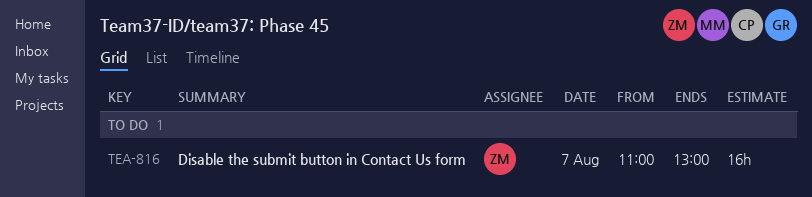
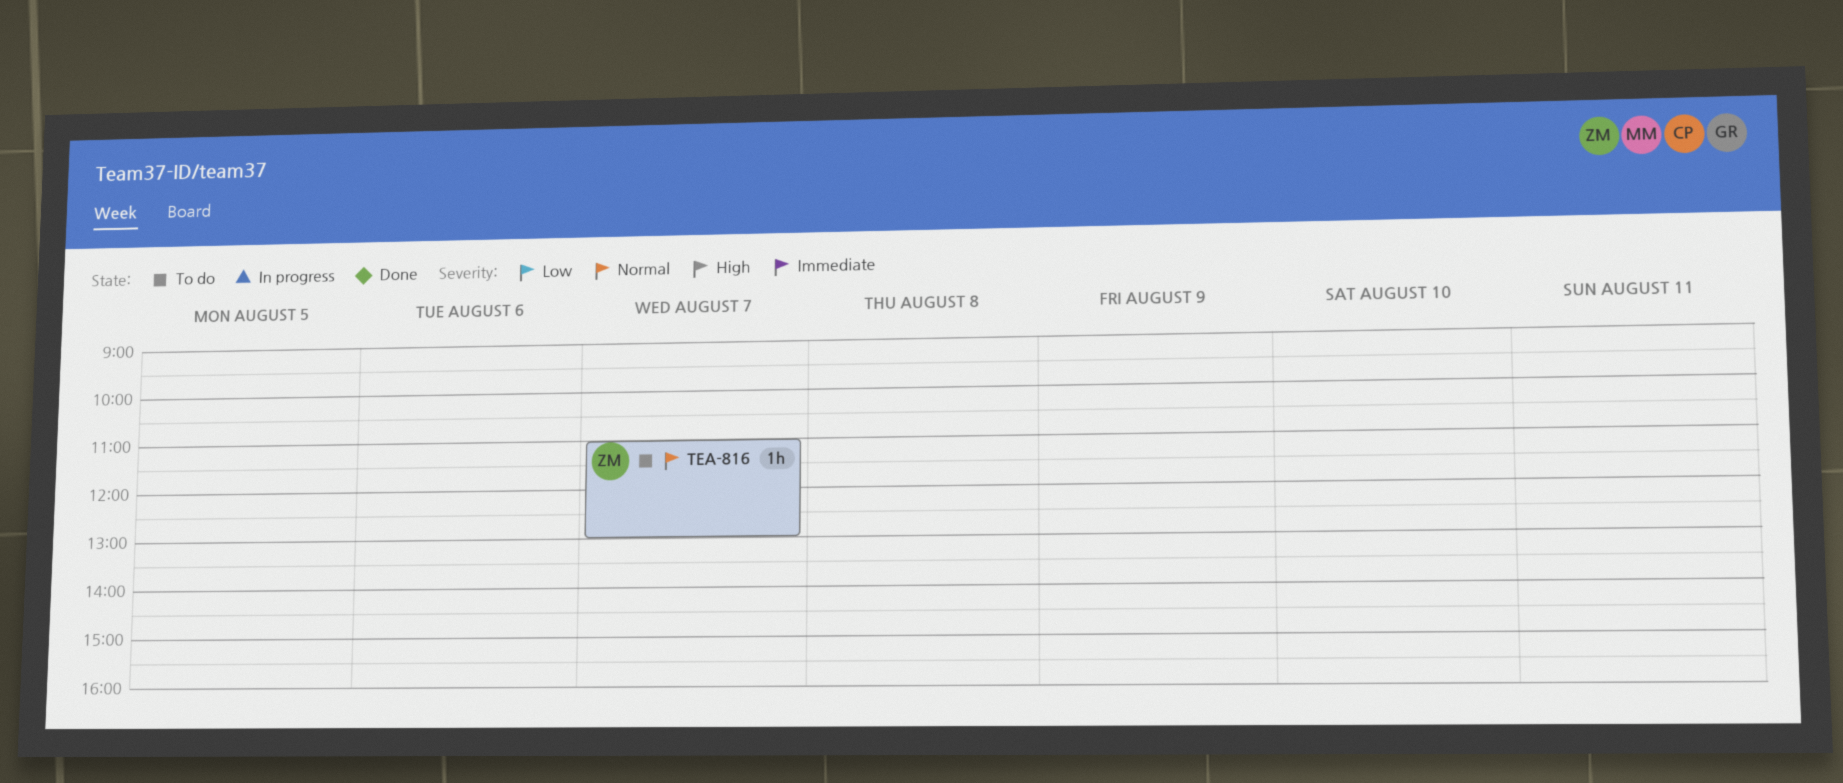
TEA-816, estimate: 16h -> 1h

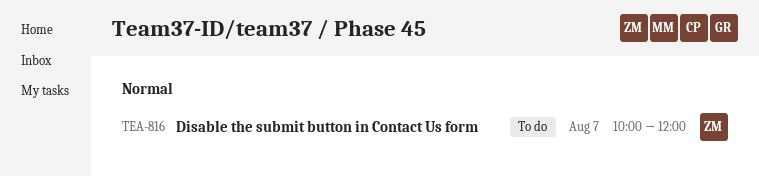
TEA-816, begins: 11:00 -> 10:00
TEA-816, ends: 13:00 -> 12:00

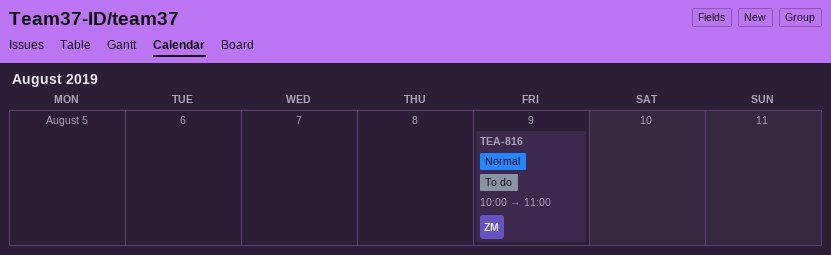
TEA-816, day: Aug 7 -> Aug 9
TEA-816, ends: 12:00 -> 11:00

